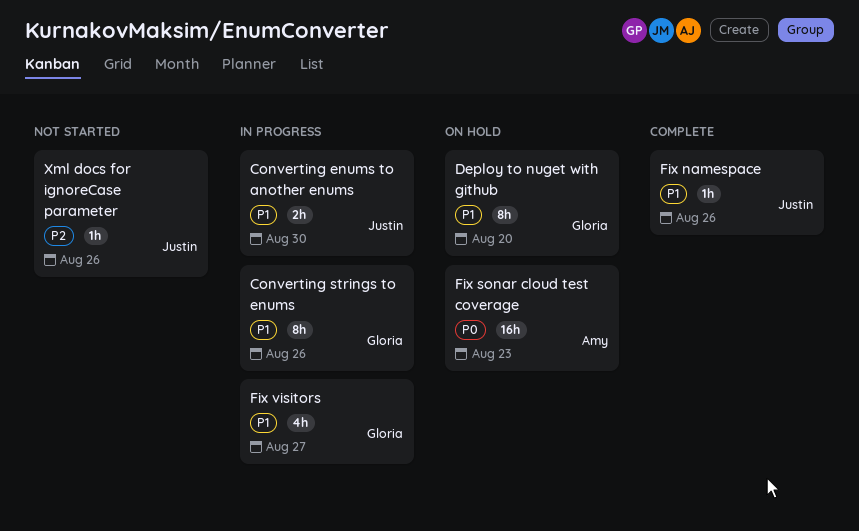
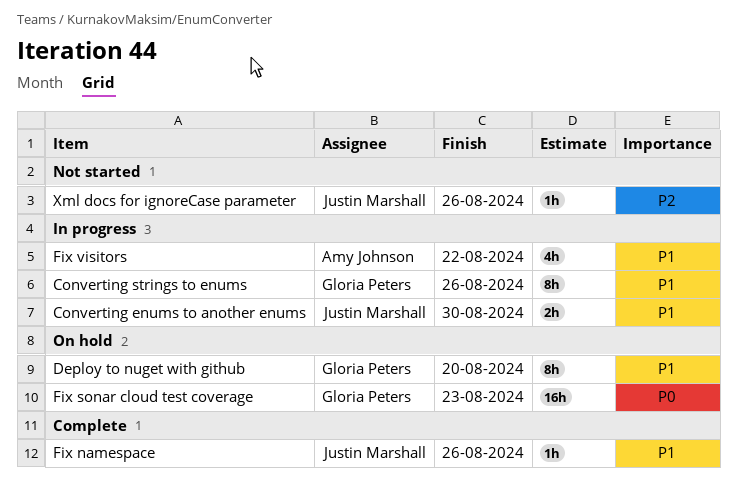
Fix sonar cloud test coverage, owner: Amy Johnson -> Gloria Peters
Fix visitors, owner: Gloria Peters -> Amy Johnson
Fix visitors, due: Aug 27 -> Aug 22

